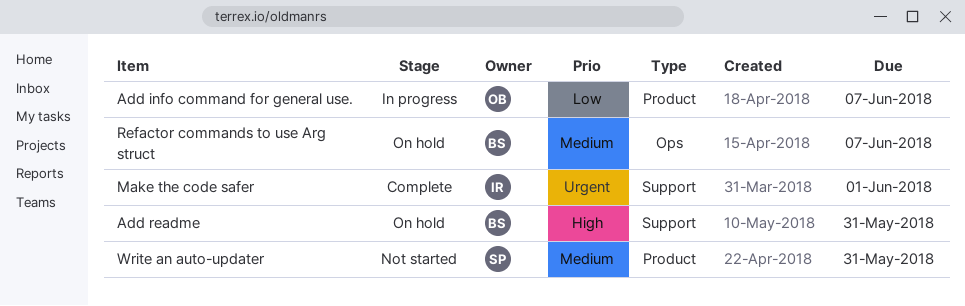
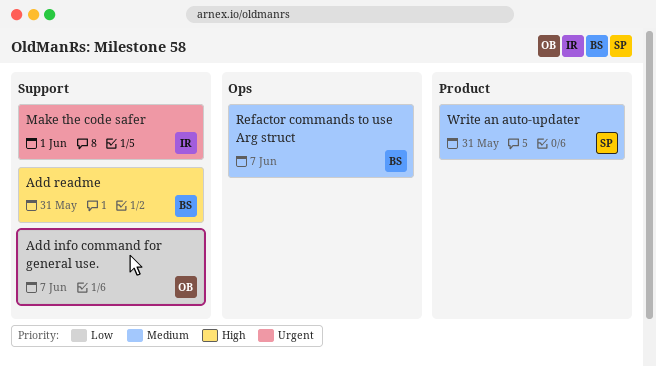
Add info command for general use., label: Product -> Support

